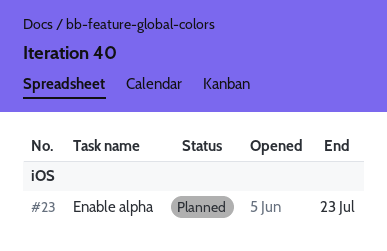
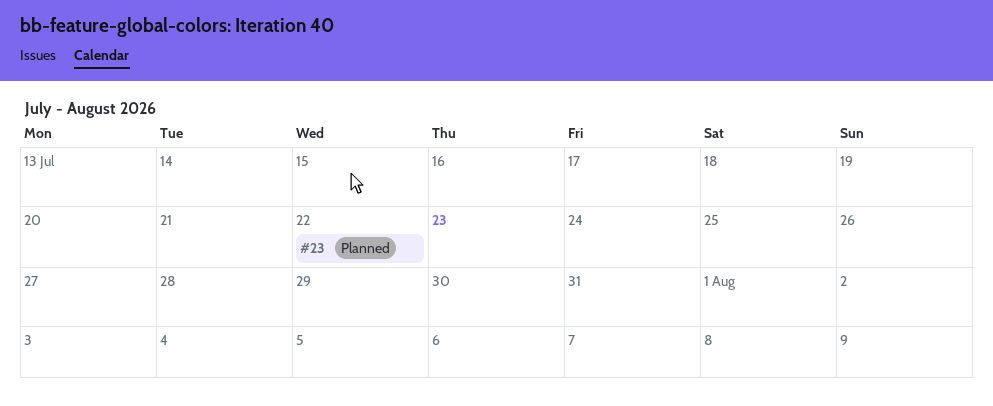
#23, due: Jul 23 -> Jul 22

